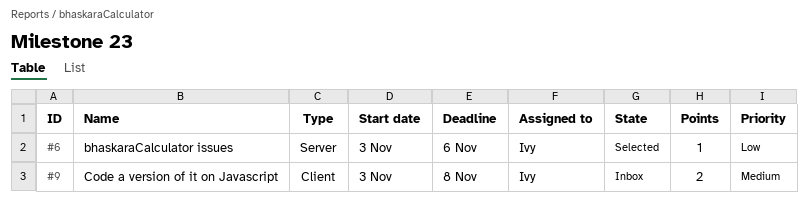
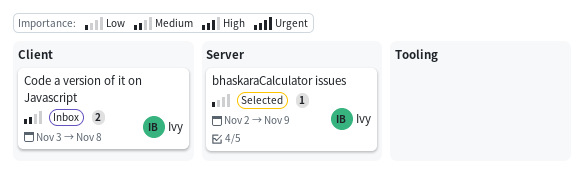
bhaskaraCalculator issues, start: Nov 3 -> Nov 2
bhaskaraCalculator issues, due: Nov 6 -> Nov 9

